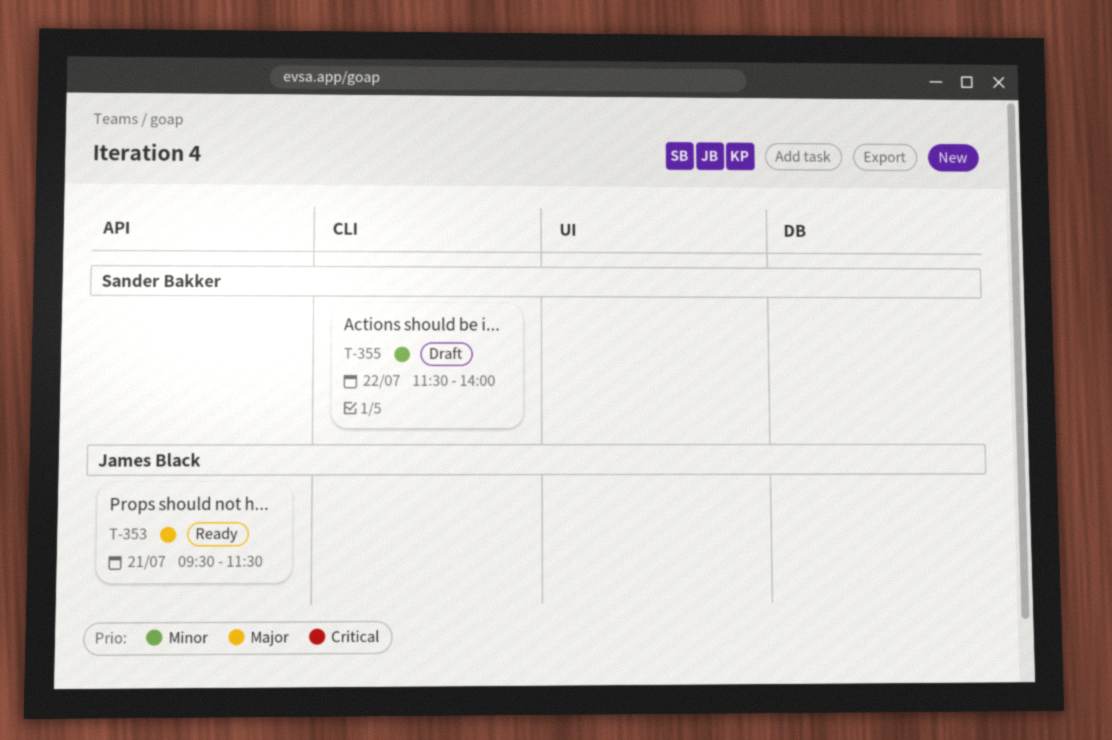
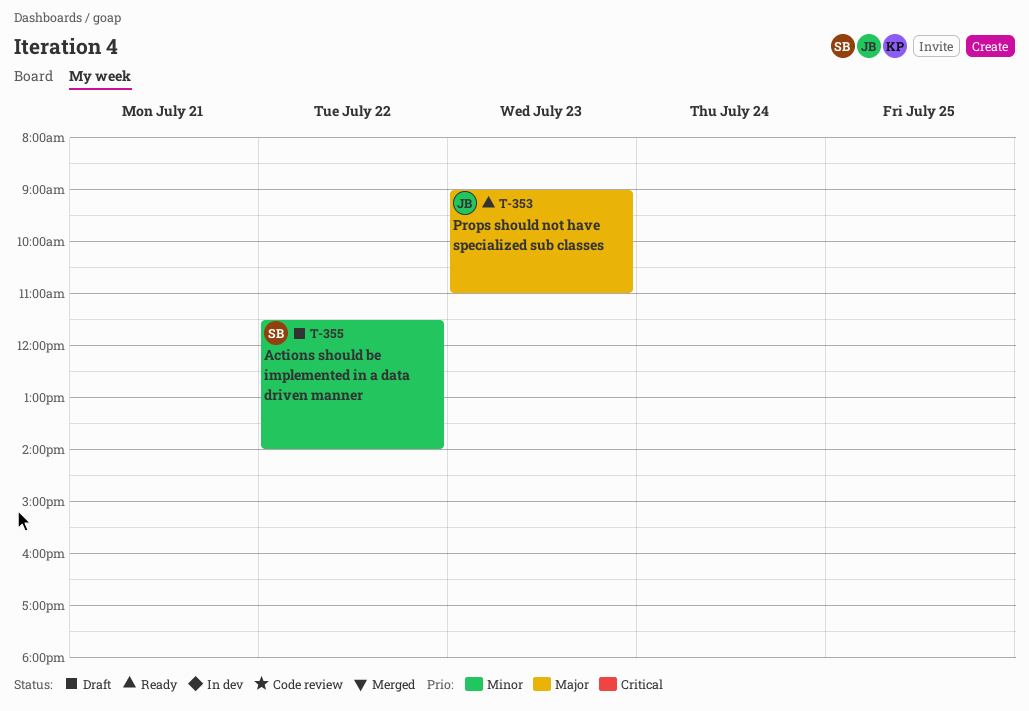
T-353, day: Jul 21 -> Jul 23
T-353, begins: 09:30 -> 09:00
T-353, ends: 11:30 -> 11:00

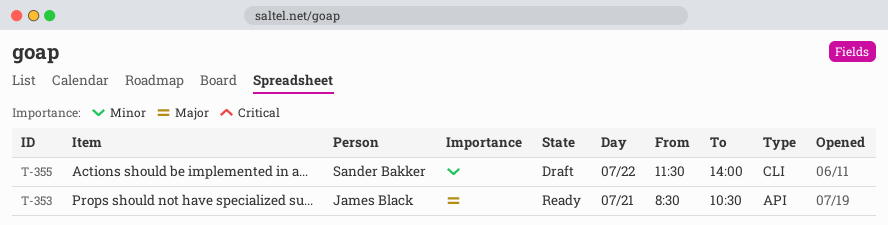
T-353, day: Jul 23 -> Jul 21
T-353, begins: 09:00 -> 08:30
T-353, ends: 11:00 -> 10:30

